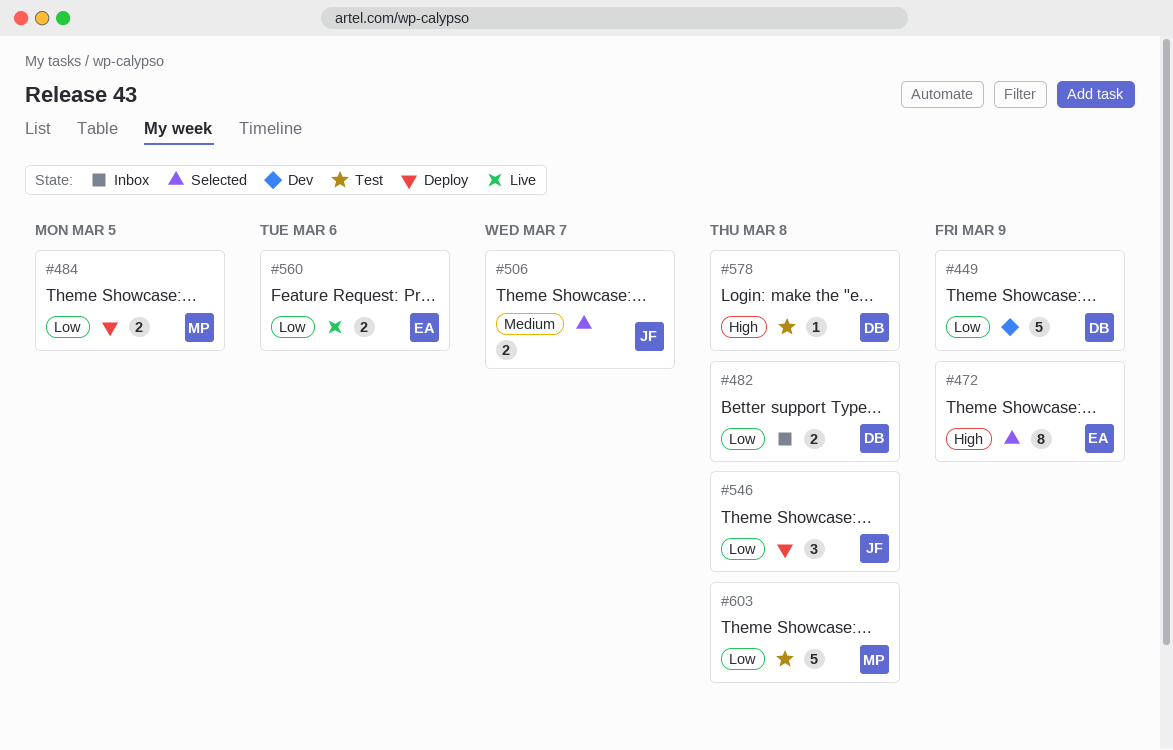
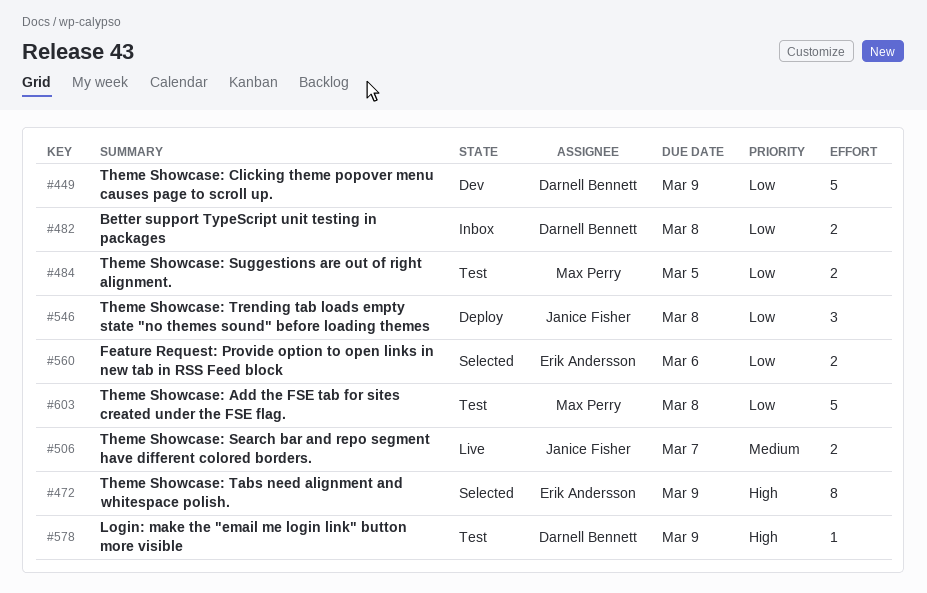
#484, status: Deploy -> Test
#506, status: Selected -> Live
#560, status: Live -> Selected
#578, due: Mar 8 -> Mar 9

